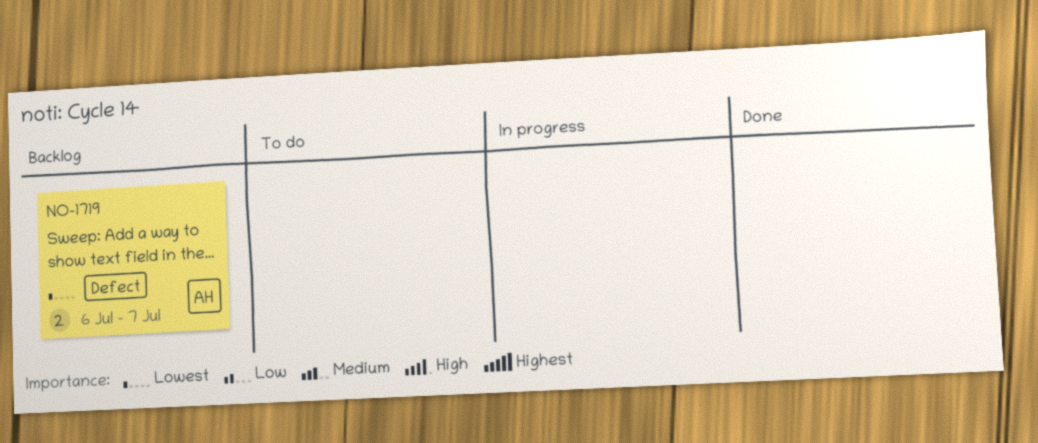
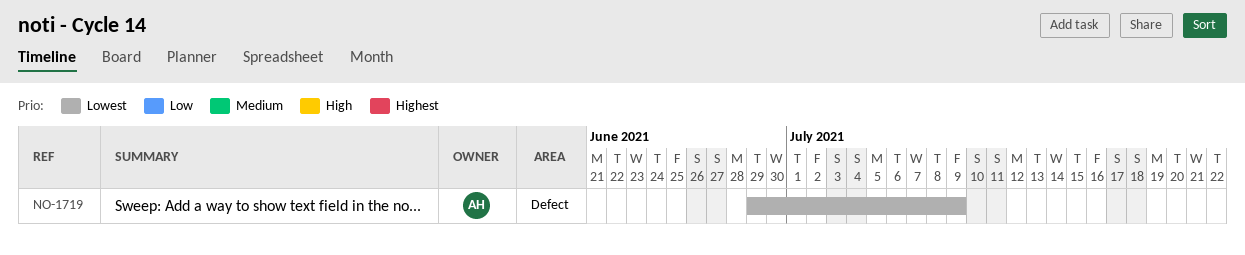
NO-1719, start: Jul 6 -> Jun 29
NO-1719, due: Jul 7 -> Jul 9

